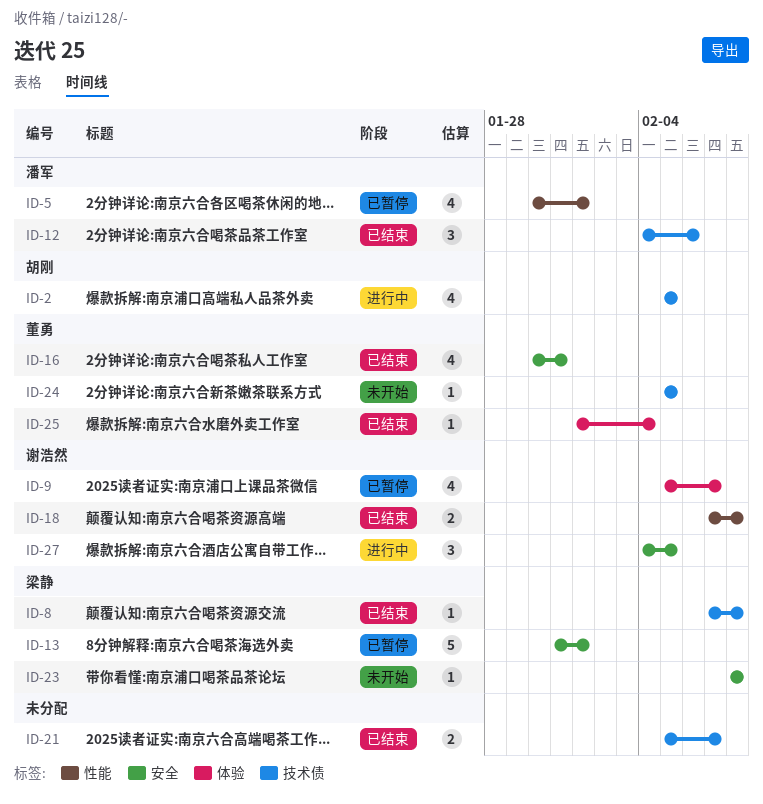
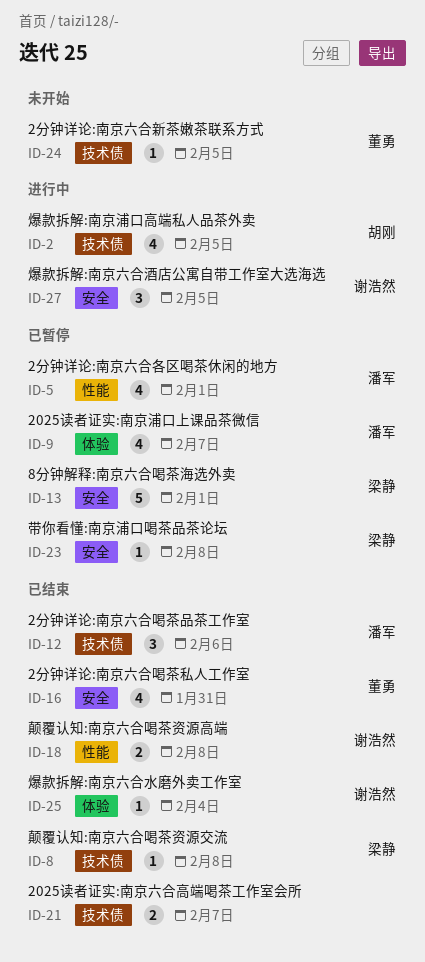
ID-9, owner: 谢浩然 -> 潘军
ID-23, status: 未开始 -> 已暂停
ID-25, owner: 董勇 -> 谢浩然

